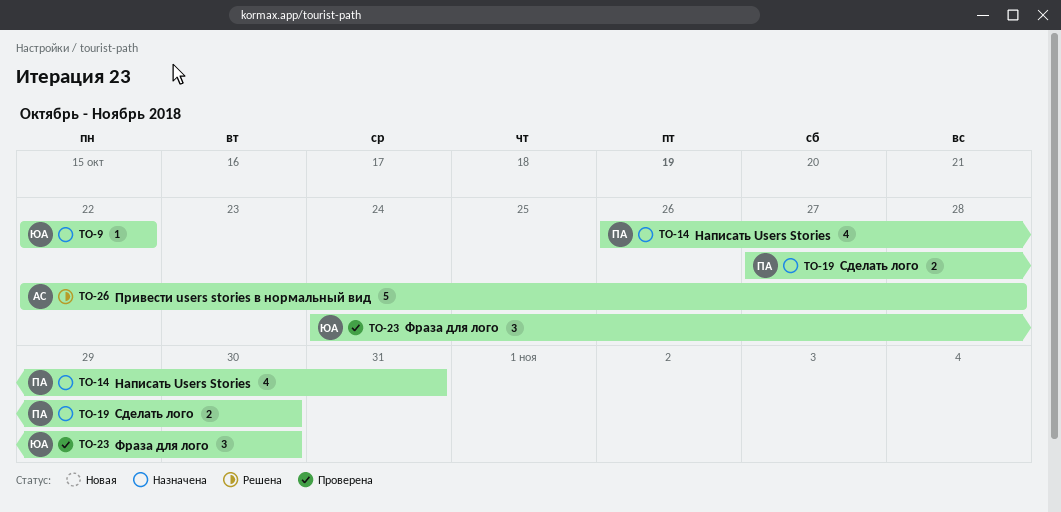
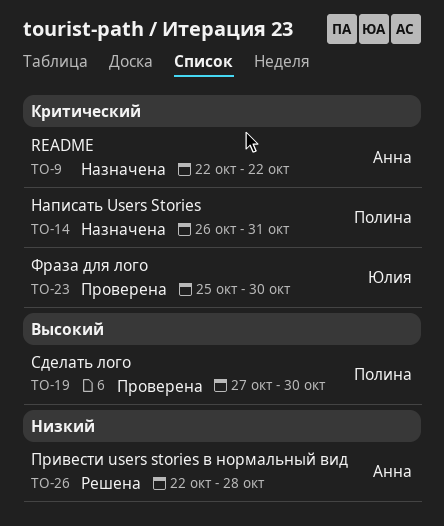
TO-9, owner: Юлия -> Анна
TO-19, status: Назначена -> Проверена
TO-23, start: Oct 24 -> Oct 25

